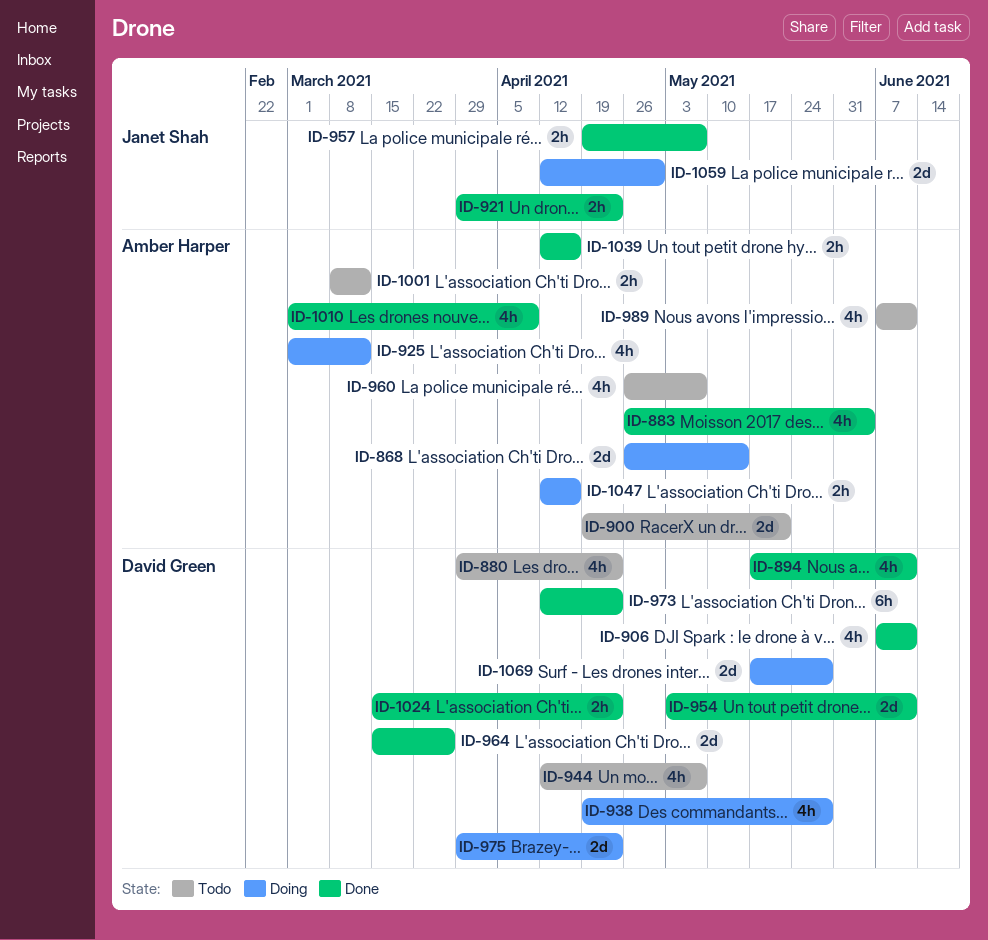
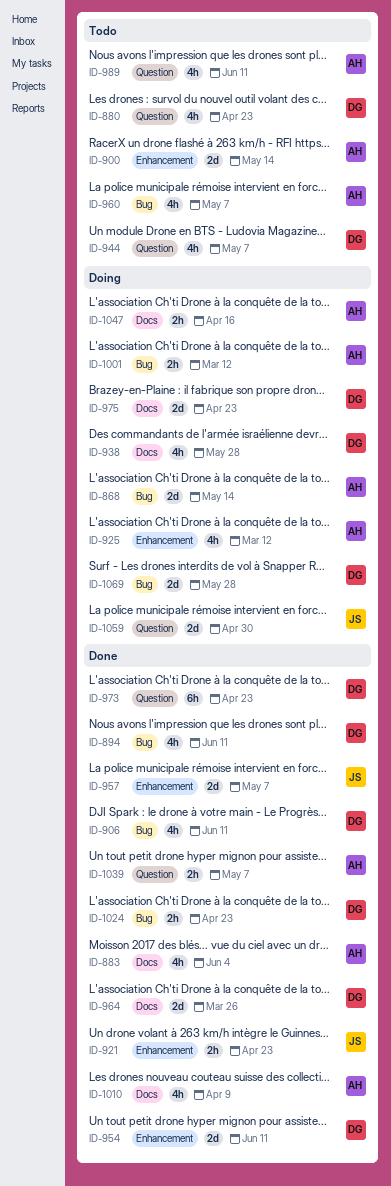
ID-900, due: May 21 -> May 14
ID-957, estimate: 2h -> 2d
ID-1001, status: Todo -> Doing
ID-1039, due: Apr 16 -> May 7

